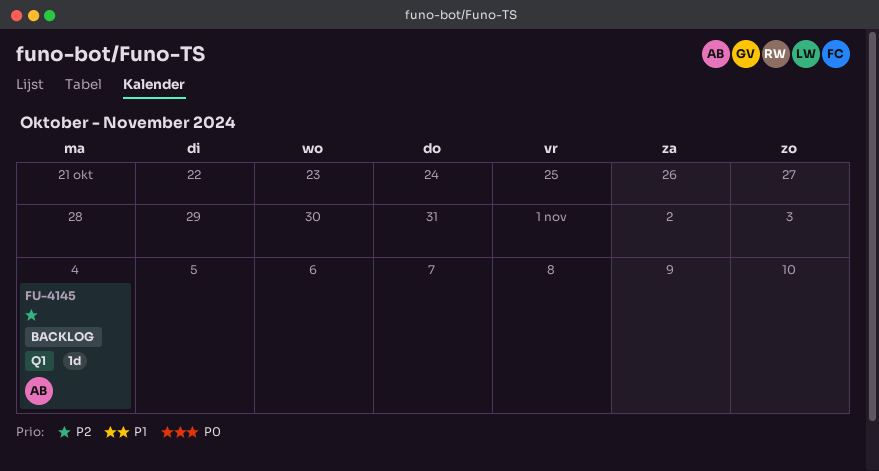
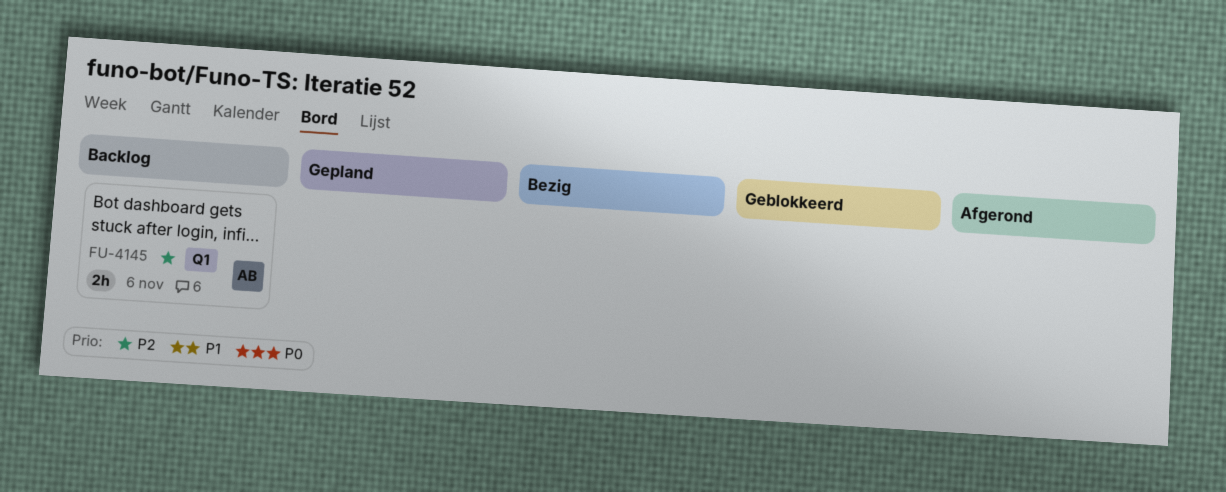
FU-4145, estimate: 1d -> 2h
FU-4145, due: Nov 4 -> Nov 6

